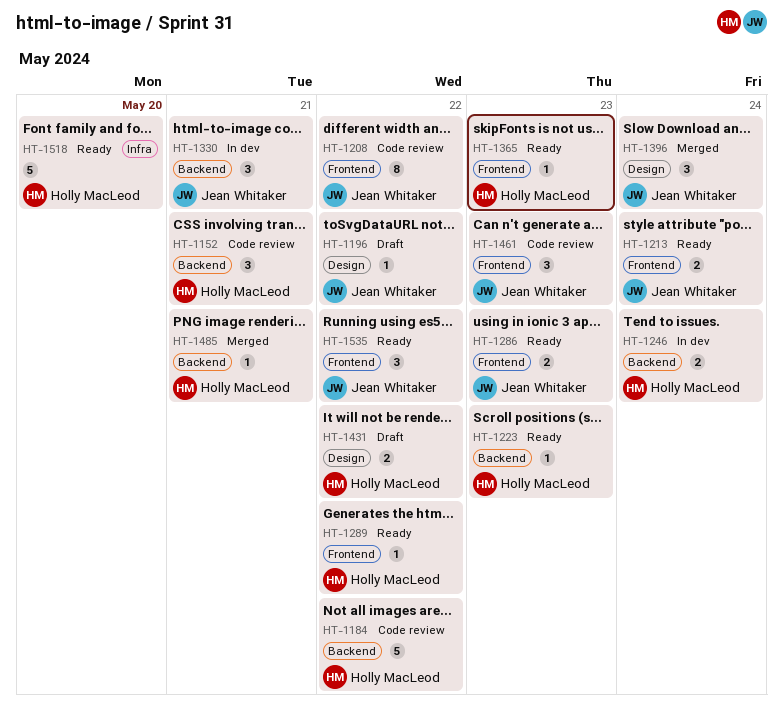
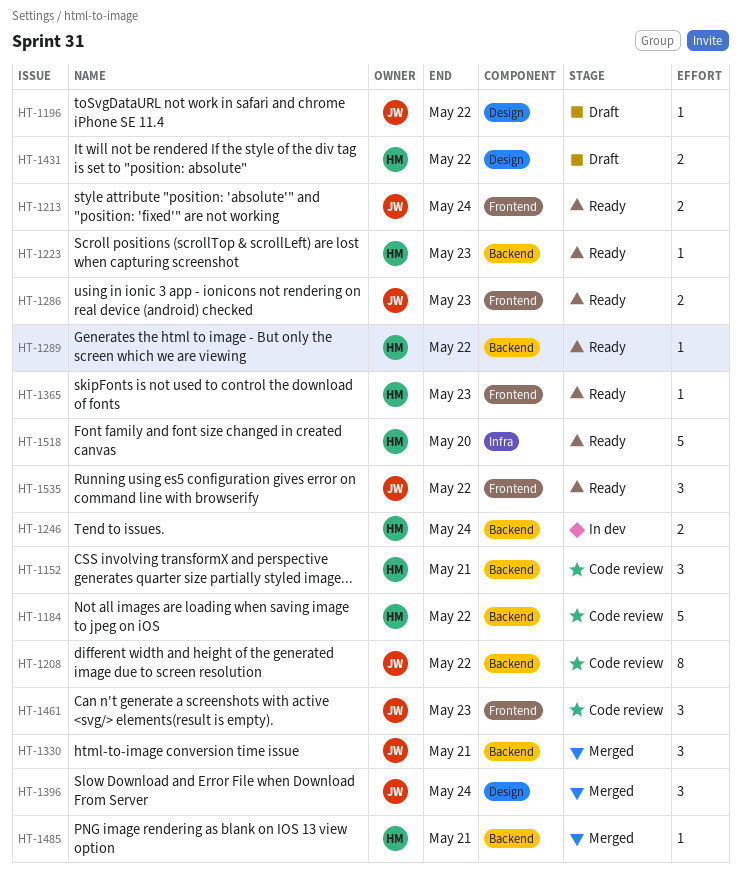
HT-1208, label: Frontend -> Backend
HT-1289, label: Frontend -> Backend
HT-1330, status: In dev -> Merged

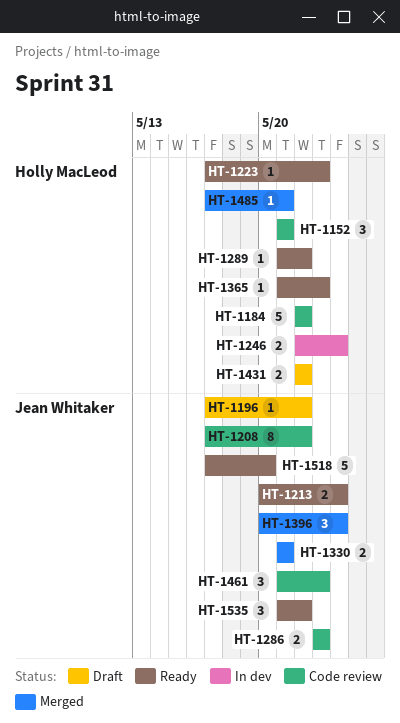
HT-1286, status: Ready -> Code review
HT-1330, estimate: 3 -> 2
HT-1518, owner: Holly MacLeod -> Jean Whitaker

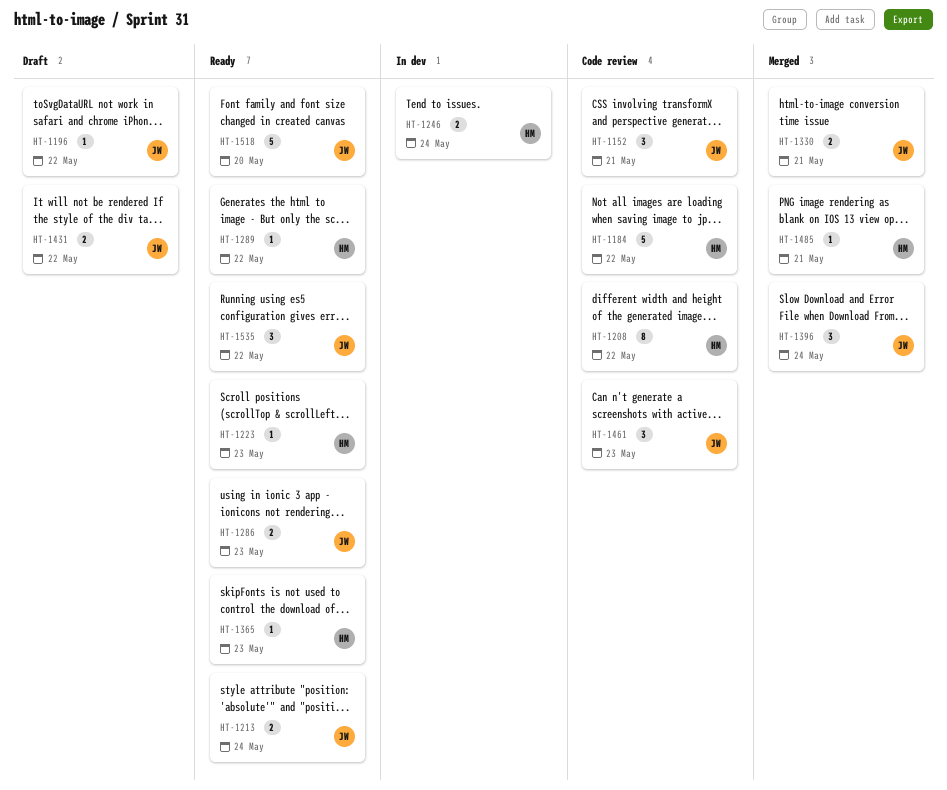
HT-1152, owner: Holly MacLeod -> Jean Whitaker
HT-1208, owner: Jean Whitaker -> Holly MacLeod
HT-1286, status: Code review -> Ready
HT-1431, owner: Holly MacLeod -> Jean Whitaker

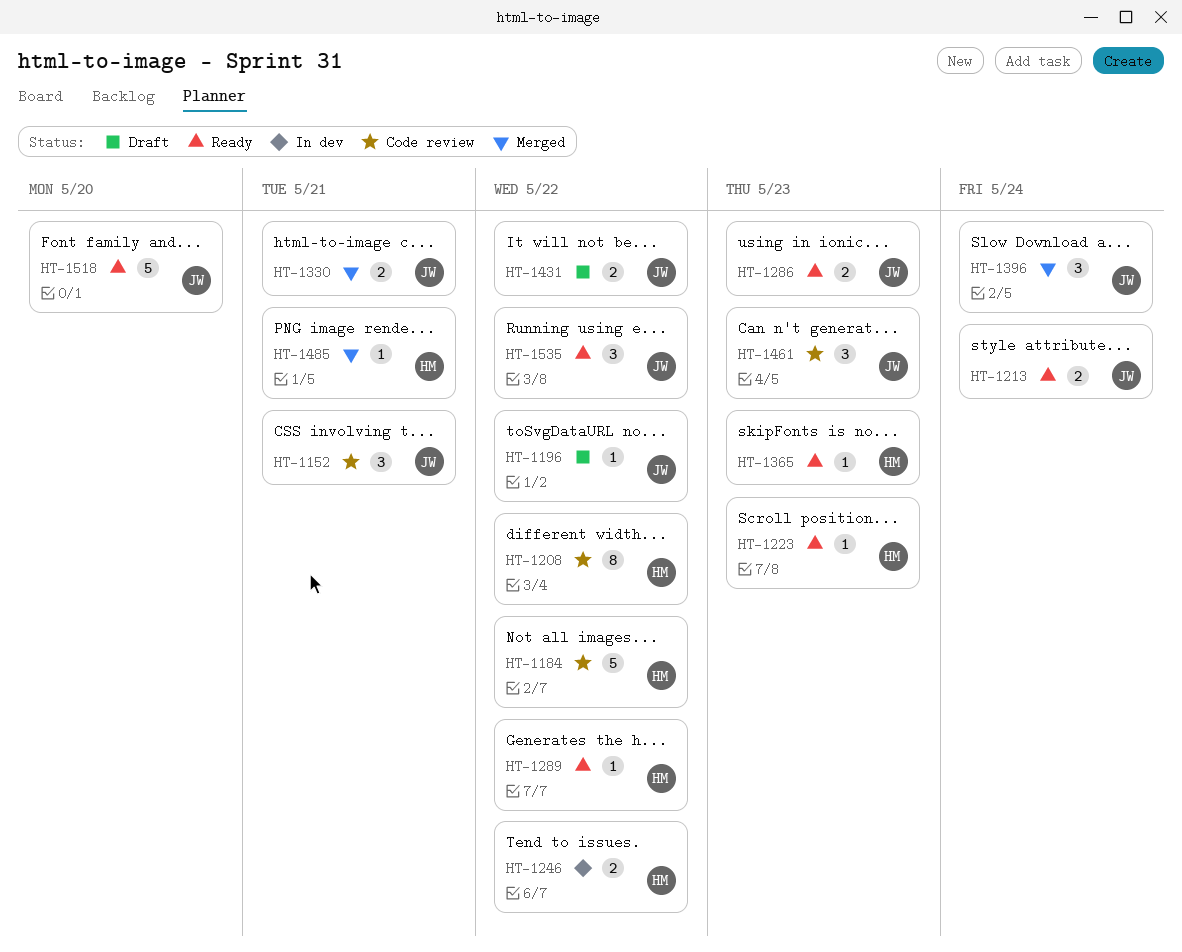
HT-1246, due: May 24 -> May 22

